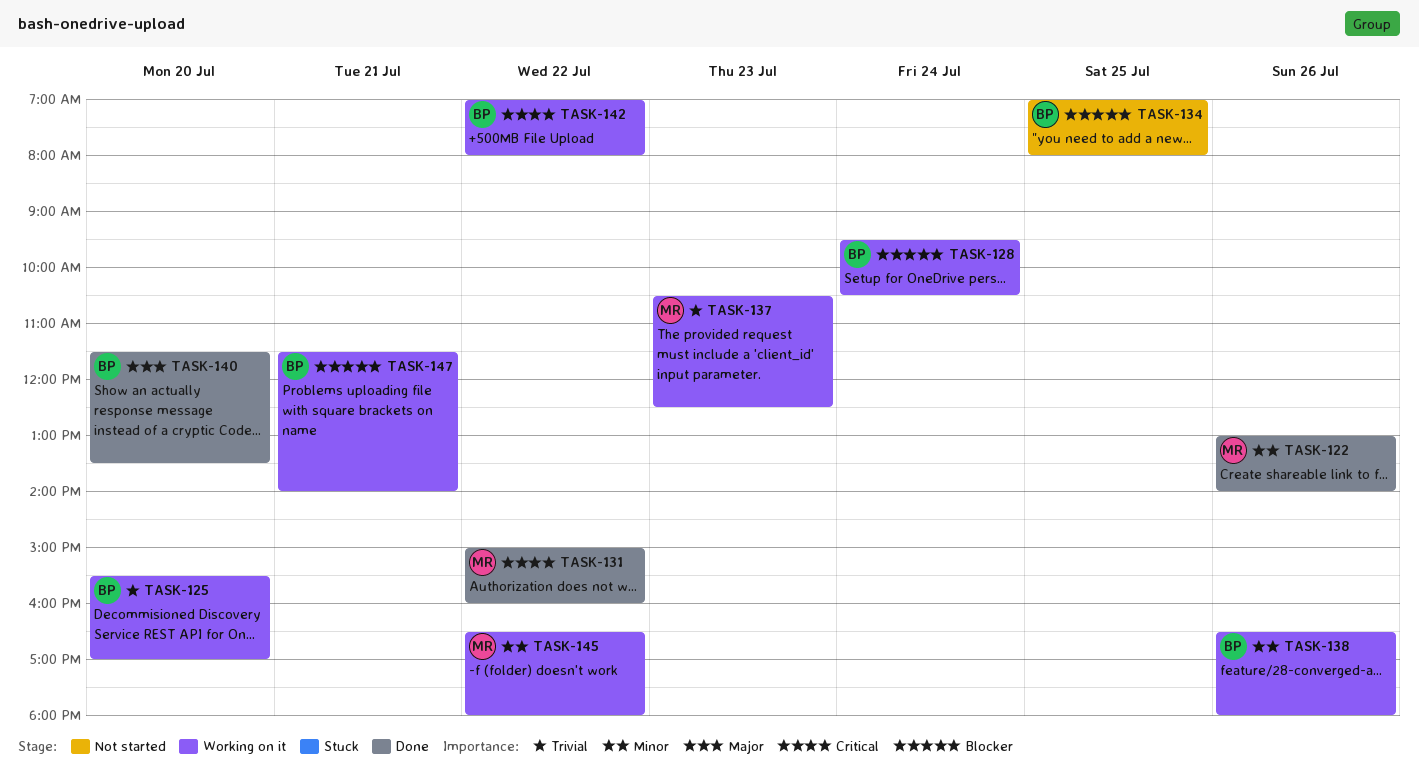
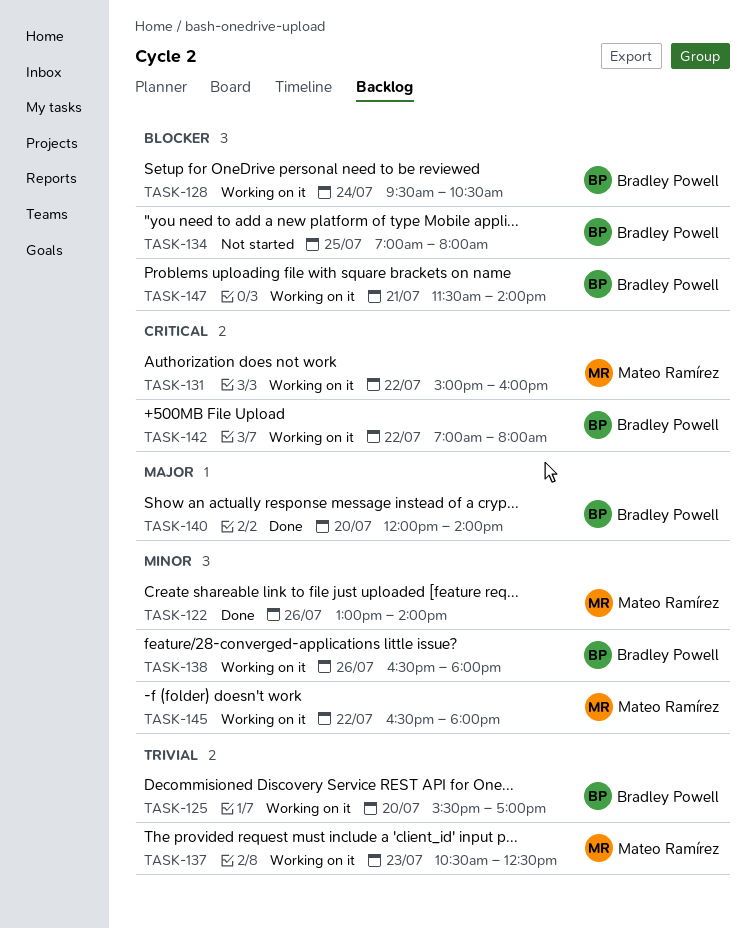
TASK-131, status: Done -> Working on it
TASK-140, begins: 11:30 -> 12:00
TASK-140, ends: 13:30 -> 14:00

